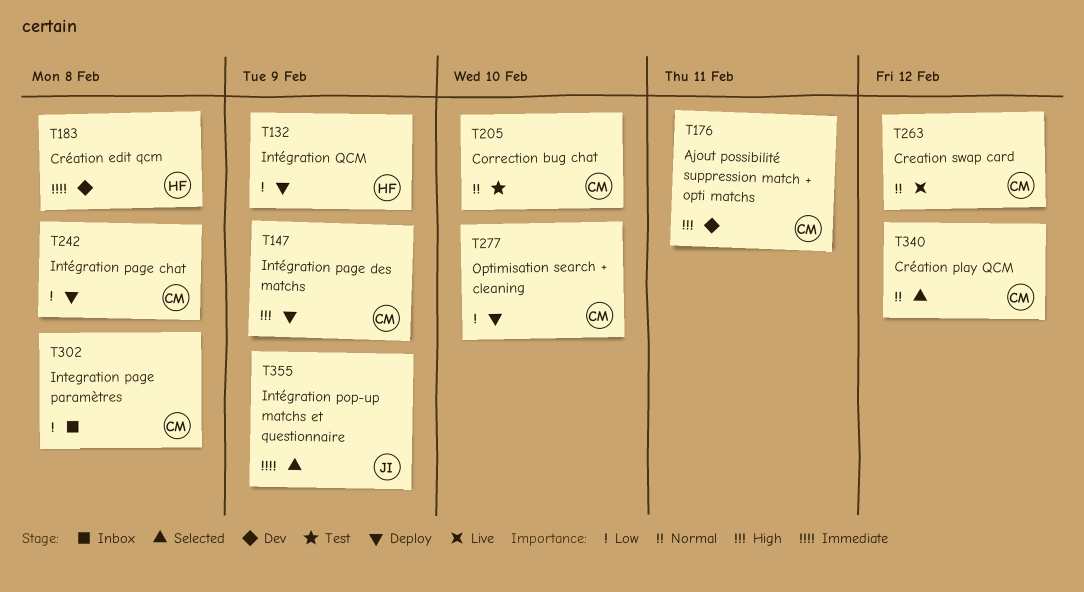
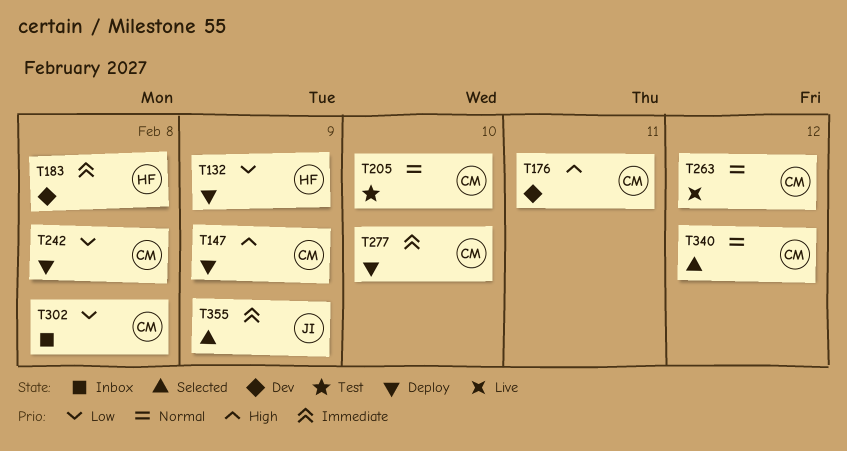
T277, priority: Low -> Immediate

